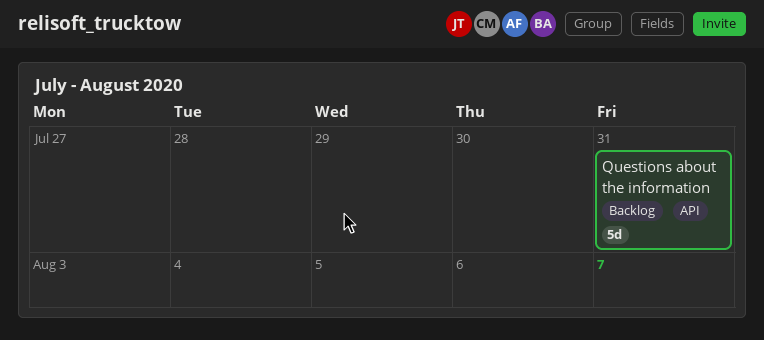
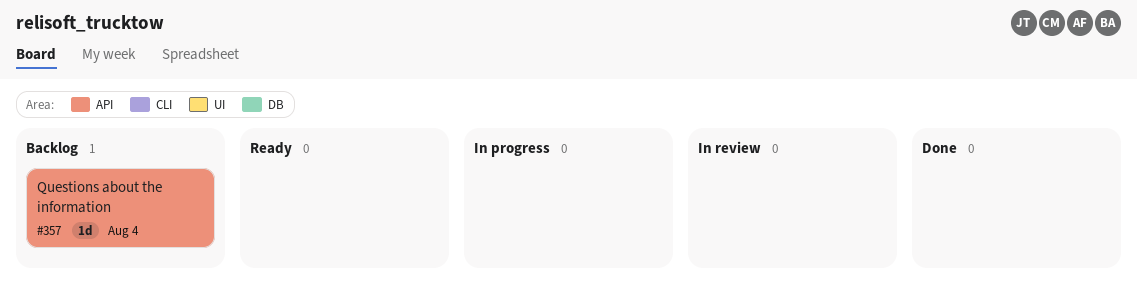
Questions about the information, estimate: 5d -> 1d
Questions about the information, due: Jul 31 -> Aug 4

